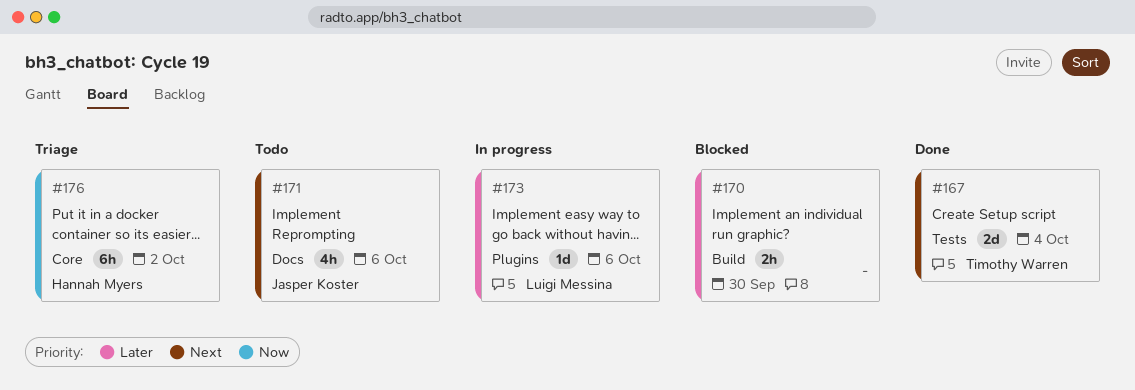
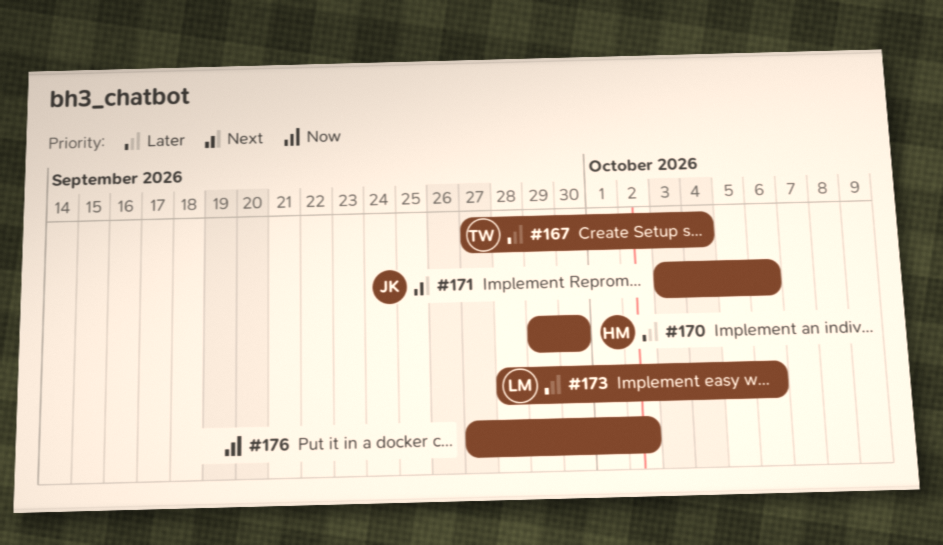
#167, priority: Next -> Later
#170, owner: none -> Hannah Myers
#176, owner: Hannah Myers -> none

